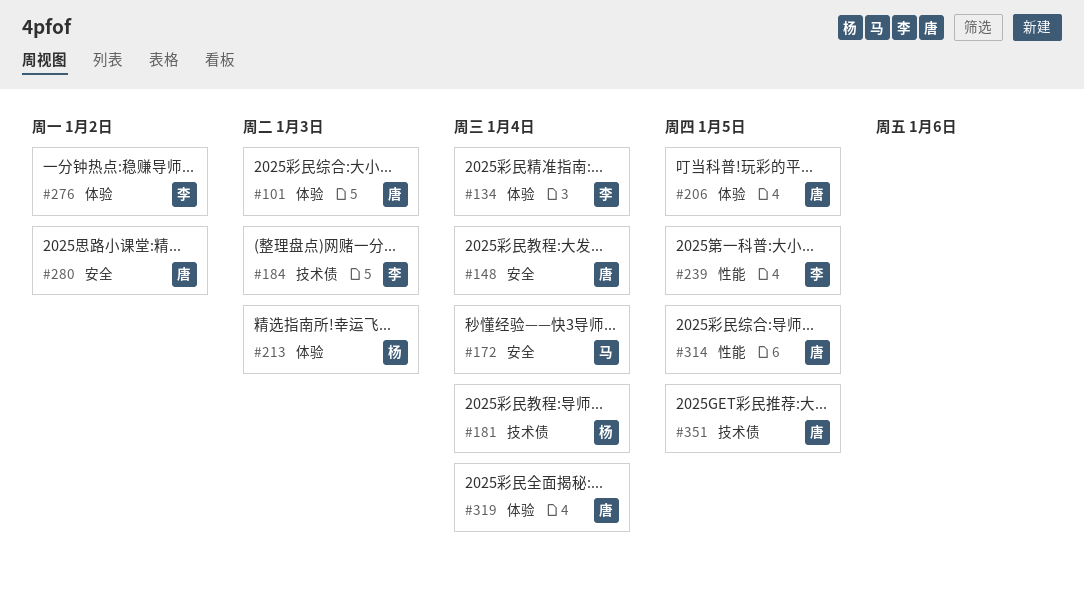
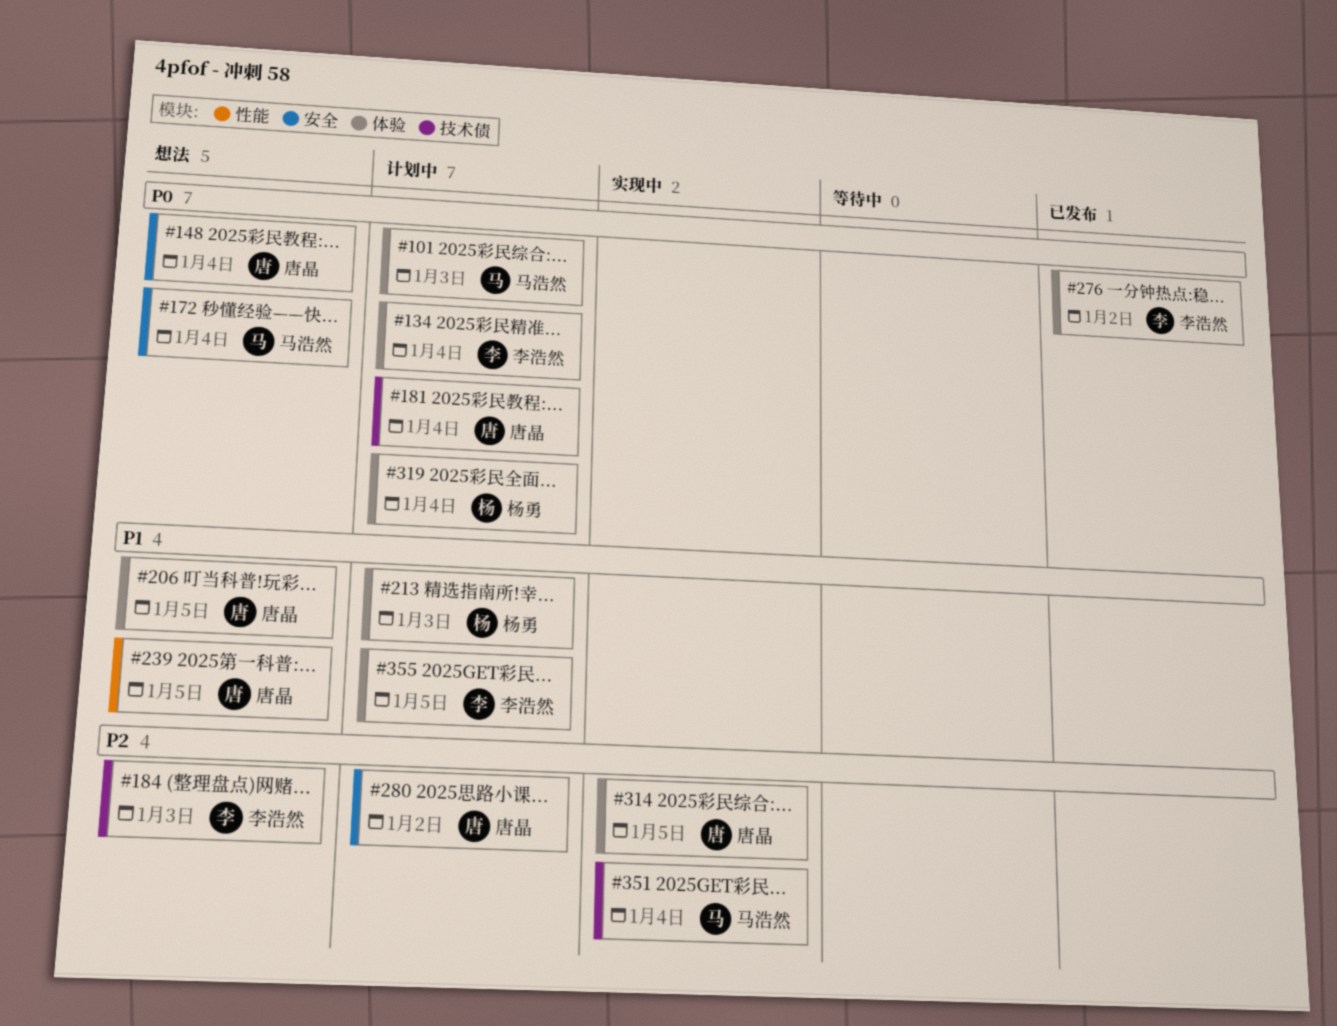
#101, owner: 唐晶 -> 马浩然
#181, owner: 杨勇 -> 唐晶
#239, owner: 李浩然 -> 唐晶
#314, label: 性能 -> 体验
#319, owner: 唐晶 -> 杨勇
#351, owner: 唐晶 -> 马浩然
#351, due: Jan 5 -> Jan 4
#355: none -> present

